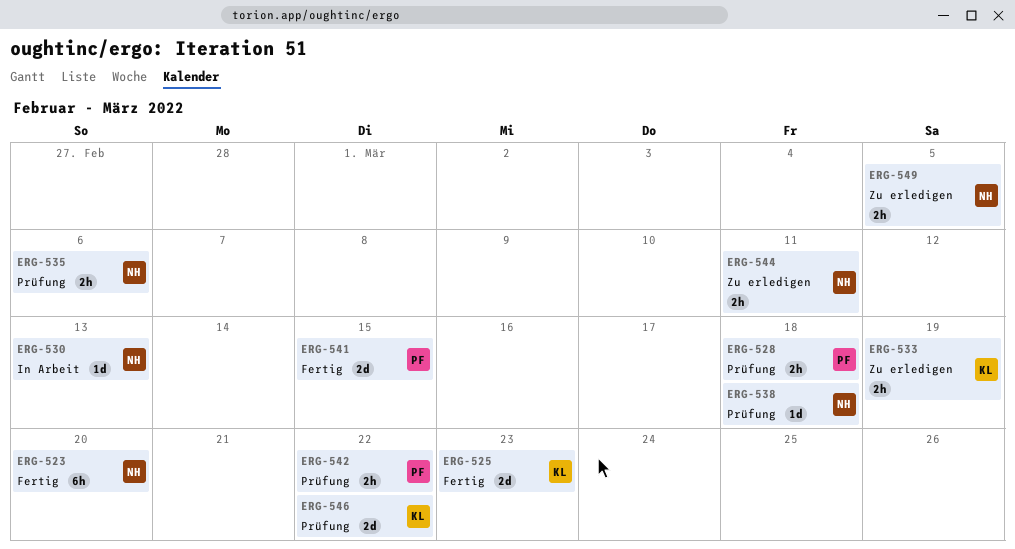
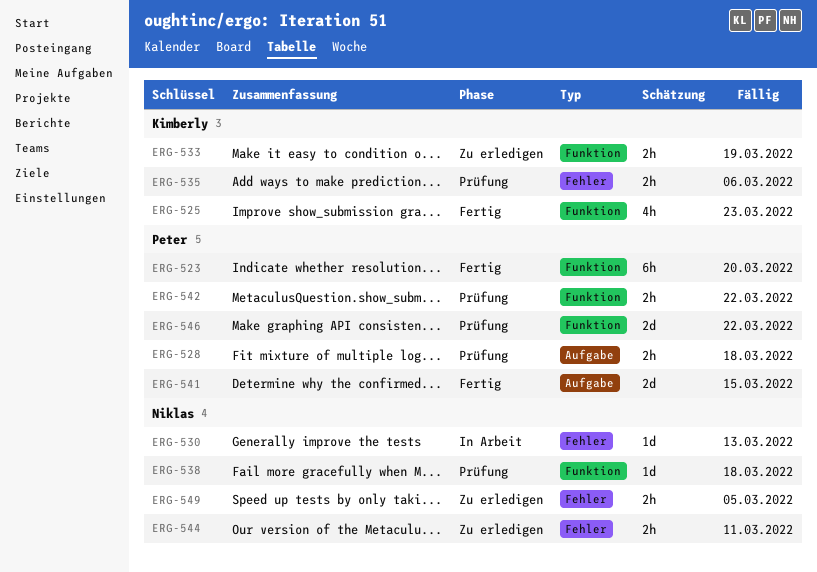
ERG-523, owner: Niklas -> Peter
ERG-525, estimate: 2d -> 4h
ERG-535, owner: Niklas -> Kimberly
ERG-546, owner: Kimberly -> Peter

